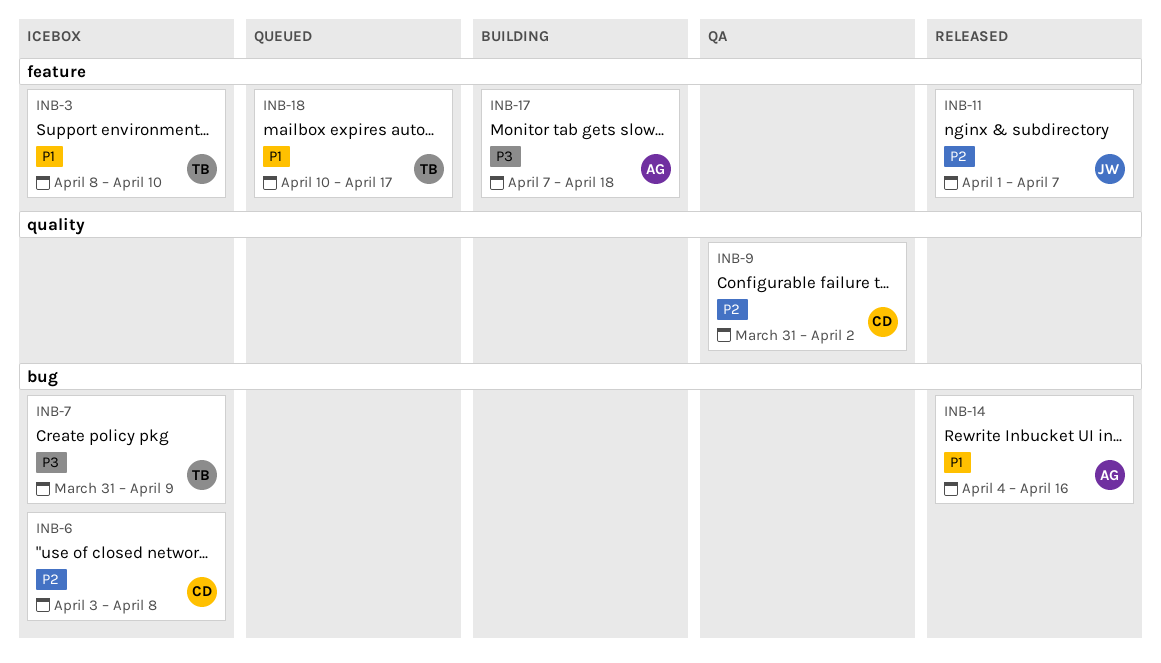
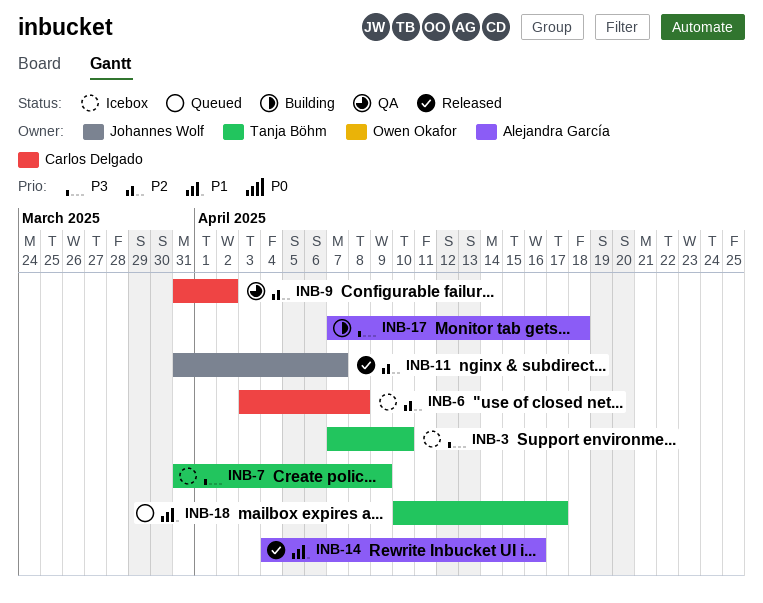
INB-3, priority: P1 -> P3
INB-3, start: Apr 8 -> Apr 7
INB-11, start: Apr 1 -> Mar 31

